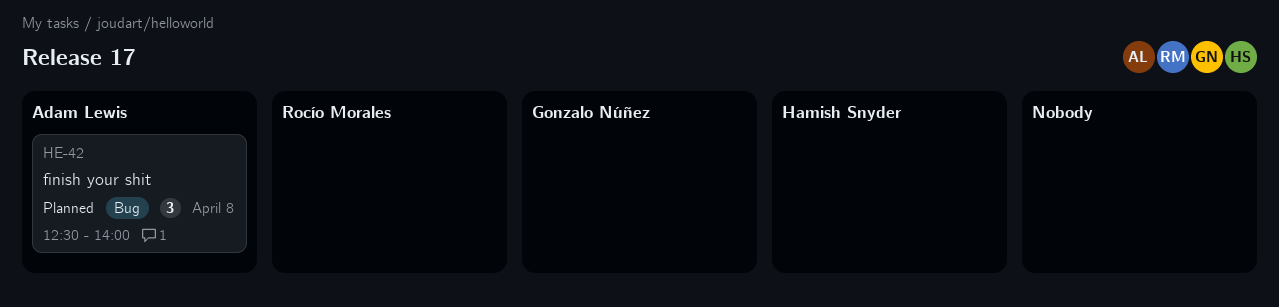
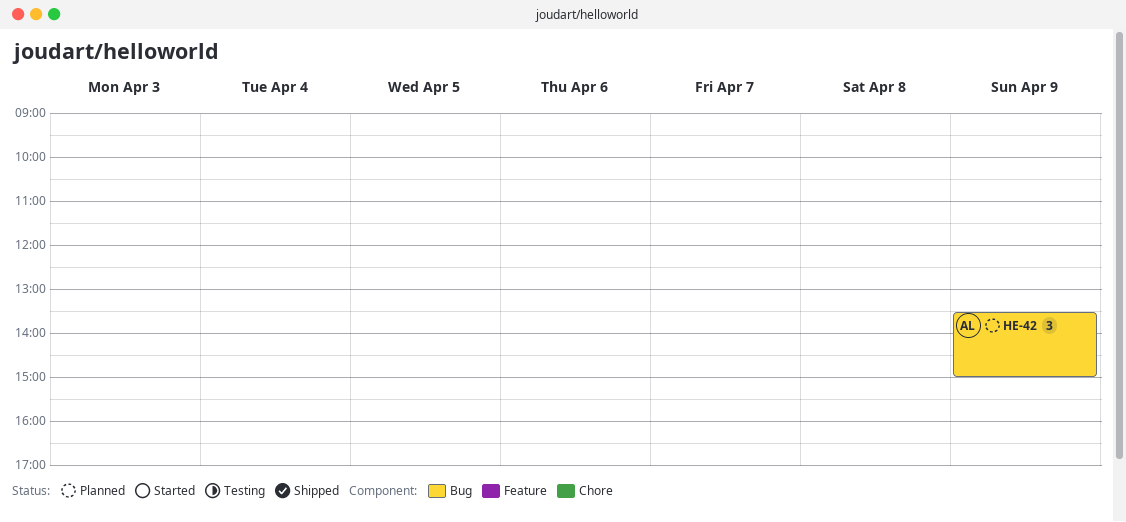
HE-42, day: Apr 8 -> Apr 9
HE-42, begins: 12:30 -> 13:30
HE-42, ends: 14:00 -> 15:00

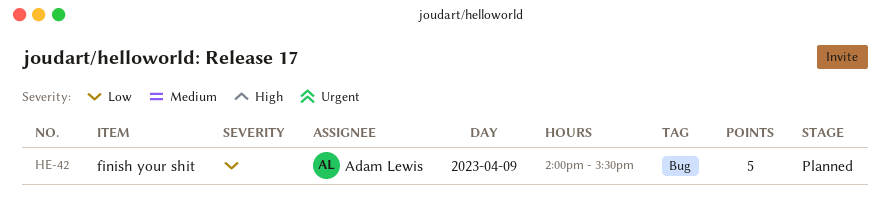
HE-42, estimate: 3 -> 5
HE-42, begins: 13:30 -> 14:00
HE-42, ends: 15:00 -> 15:30

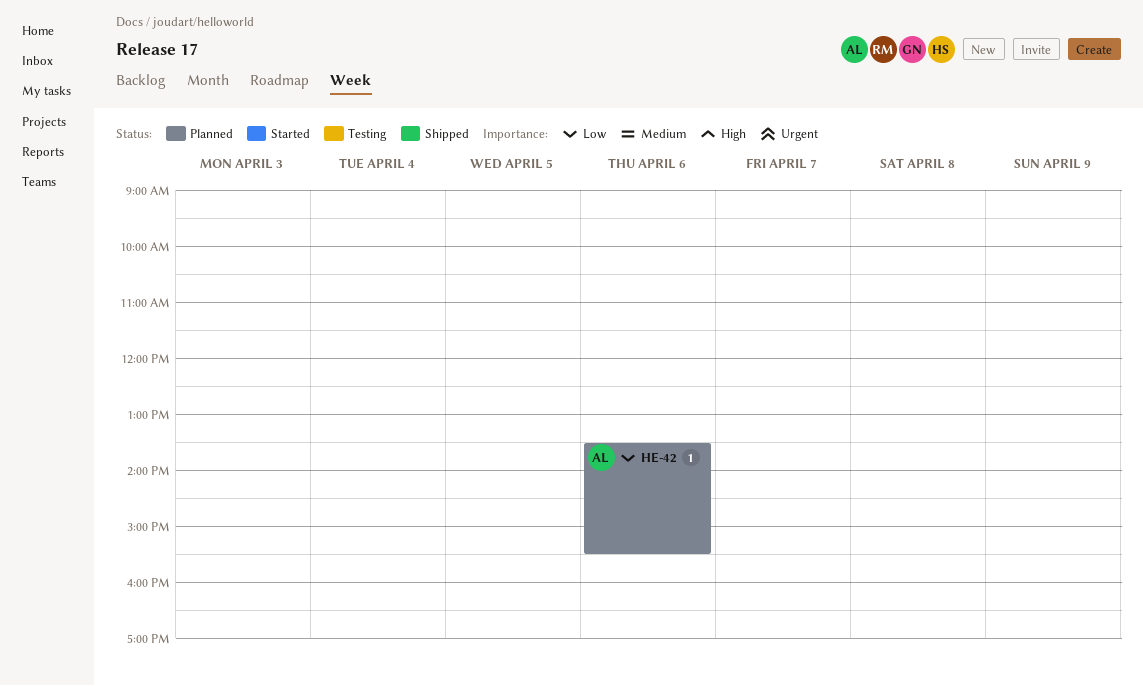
HE-42, estimate: 5 -> 1
HE-42, day: Apr 9 -> Apr 6
HE-42, begins: 14:00 -> 13:30

